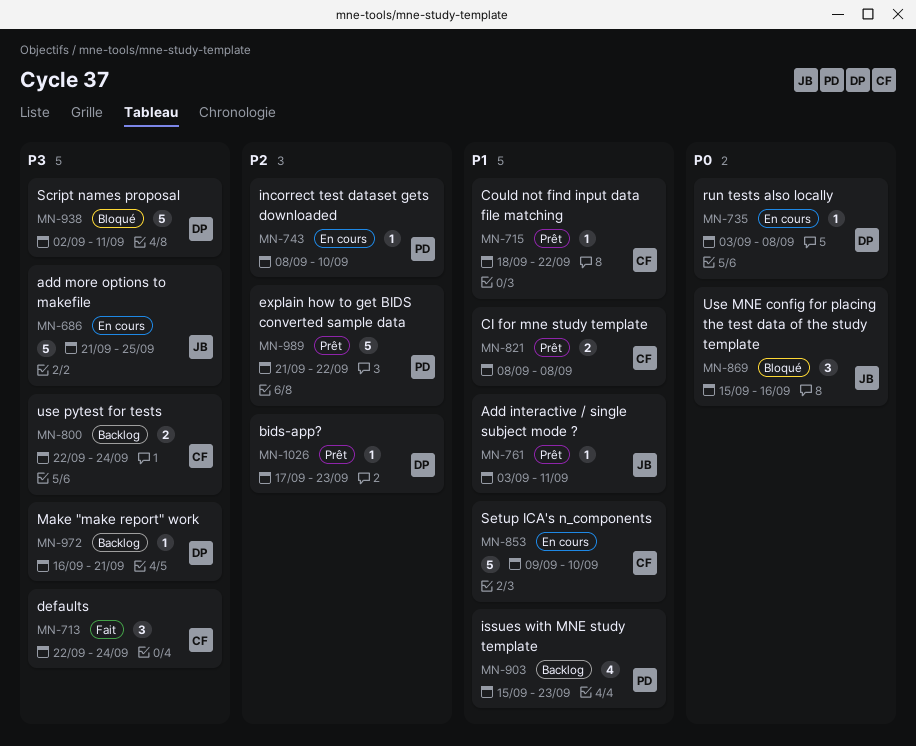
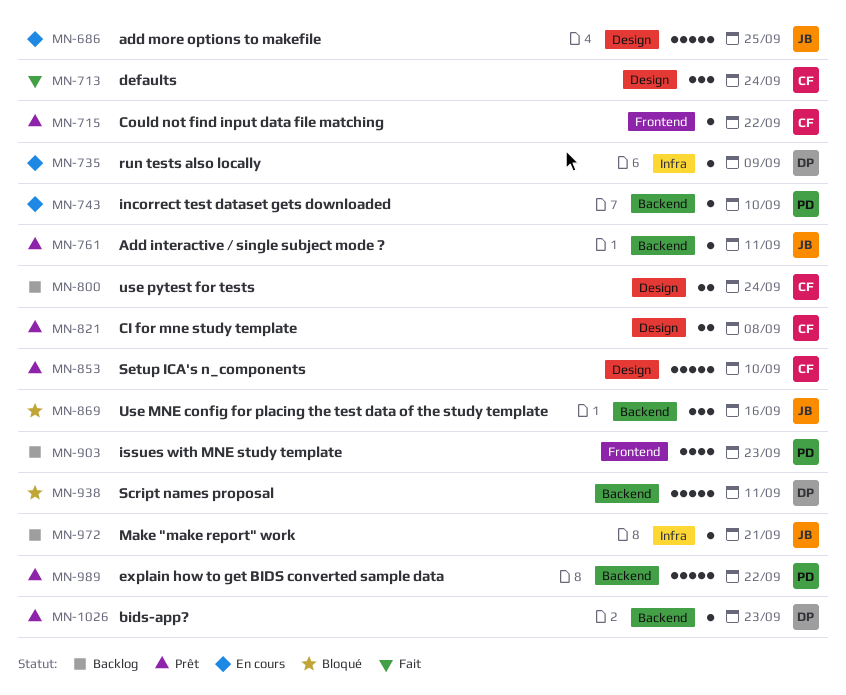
MN-735, due: Sep 8 -> Sep 9
MN-853, status: En cours -> Prêt
MN-972, owner: DP -> JB

